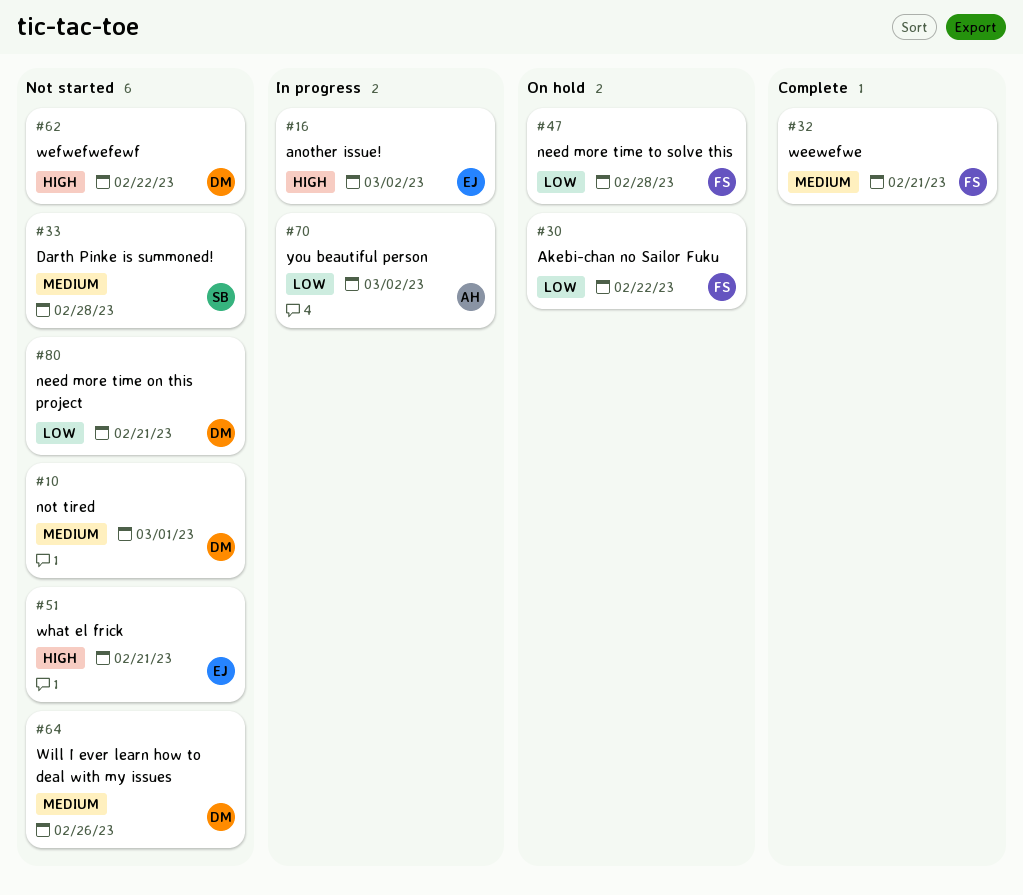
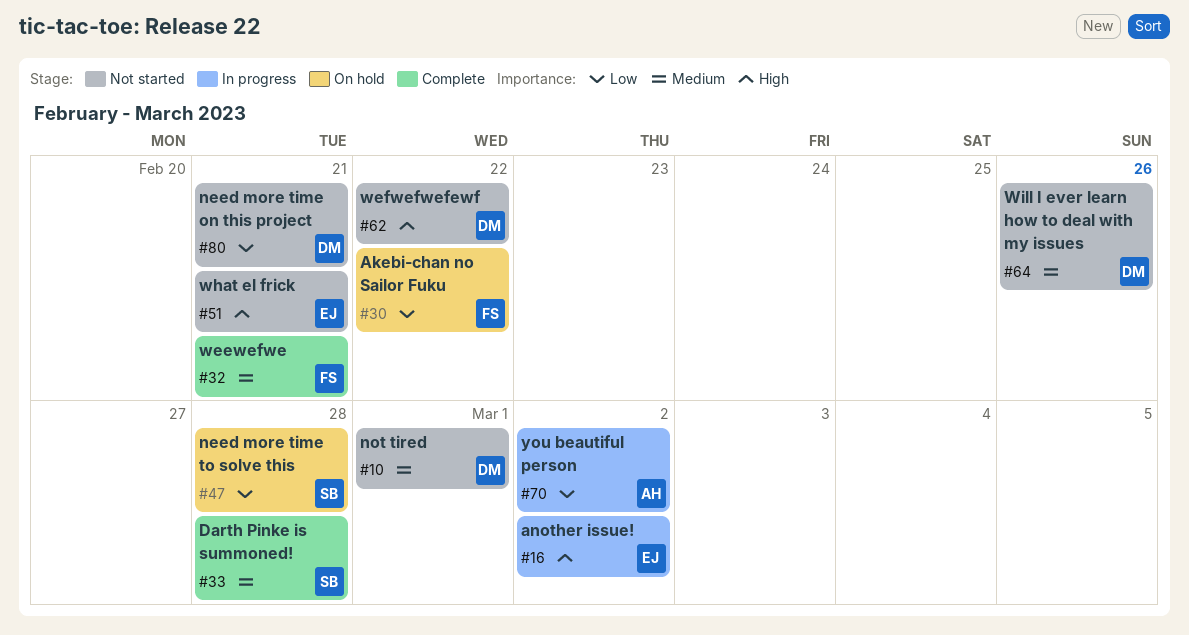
#33, status: Not started -> Complete
#47, owner: FS -> SB

